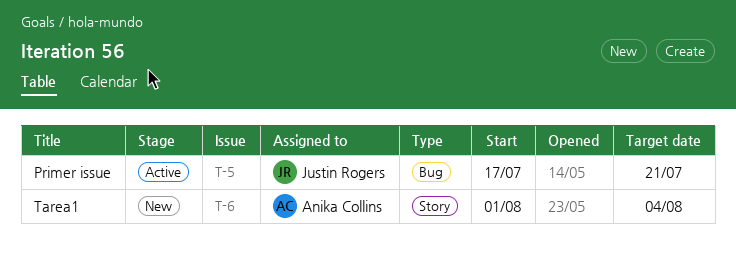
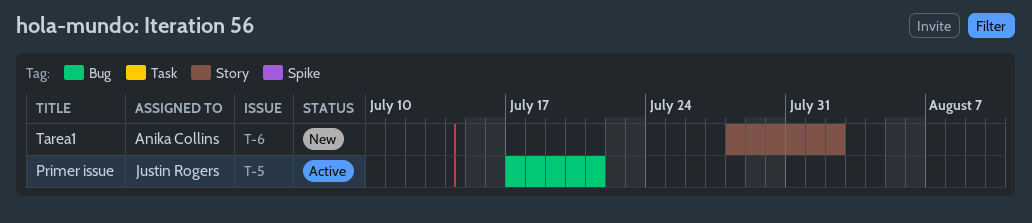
T-6, start: Aug 1 -> Jul 28
T-6, due: Aug 4 -> Aug 2

